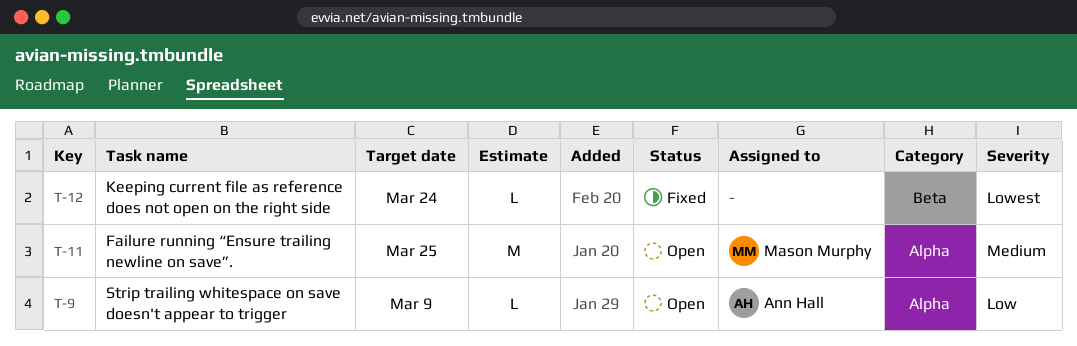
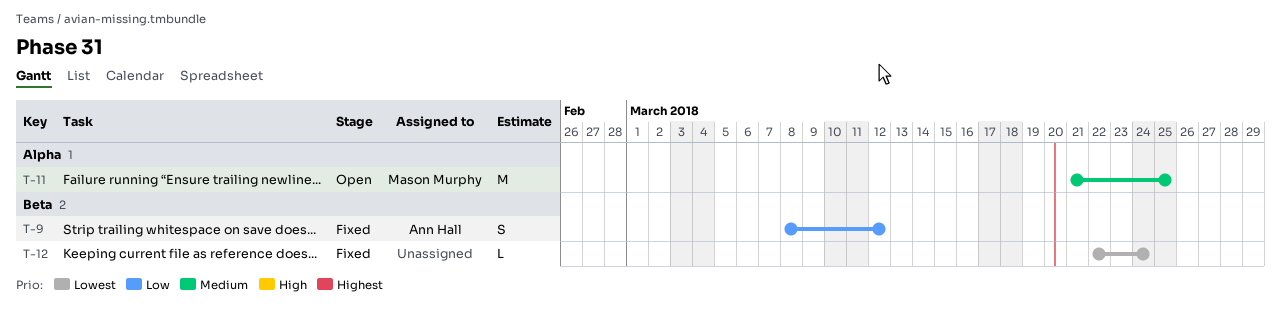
T-9, status: Open -> Fixed
T-9, label: Alpha -> Beta
T-9, estimate: L -> S
T-9, due: Mar 9 -> Mar 12

